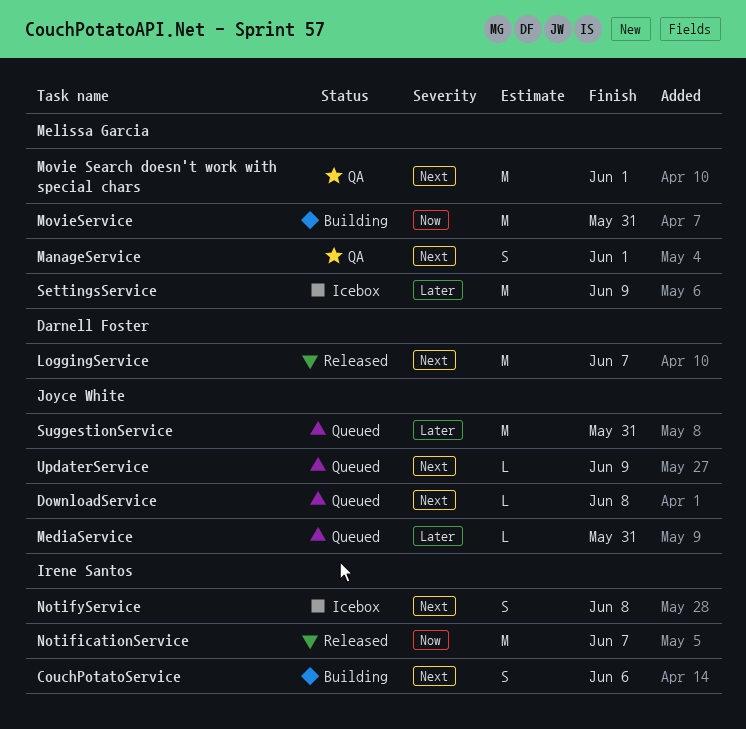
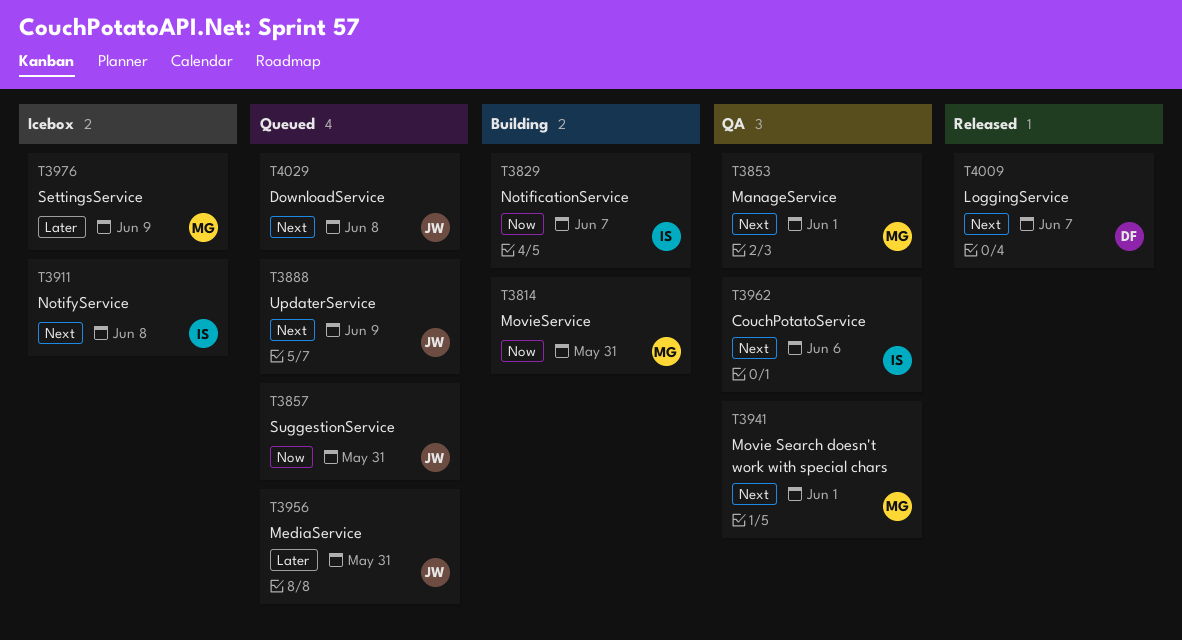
CouchPotatoService, status: Building -> QA
NotificationService, status: Released -> Building
SuggestionService, priority: Later -> Now

